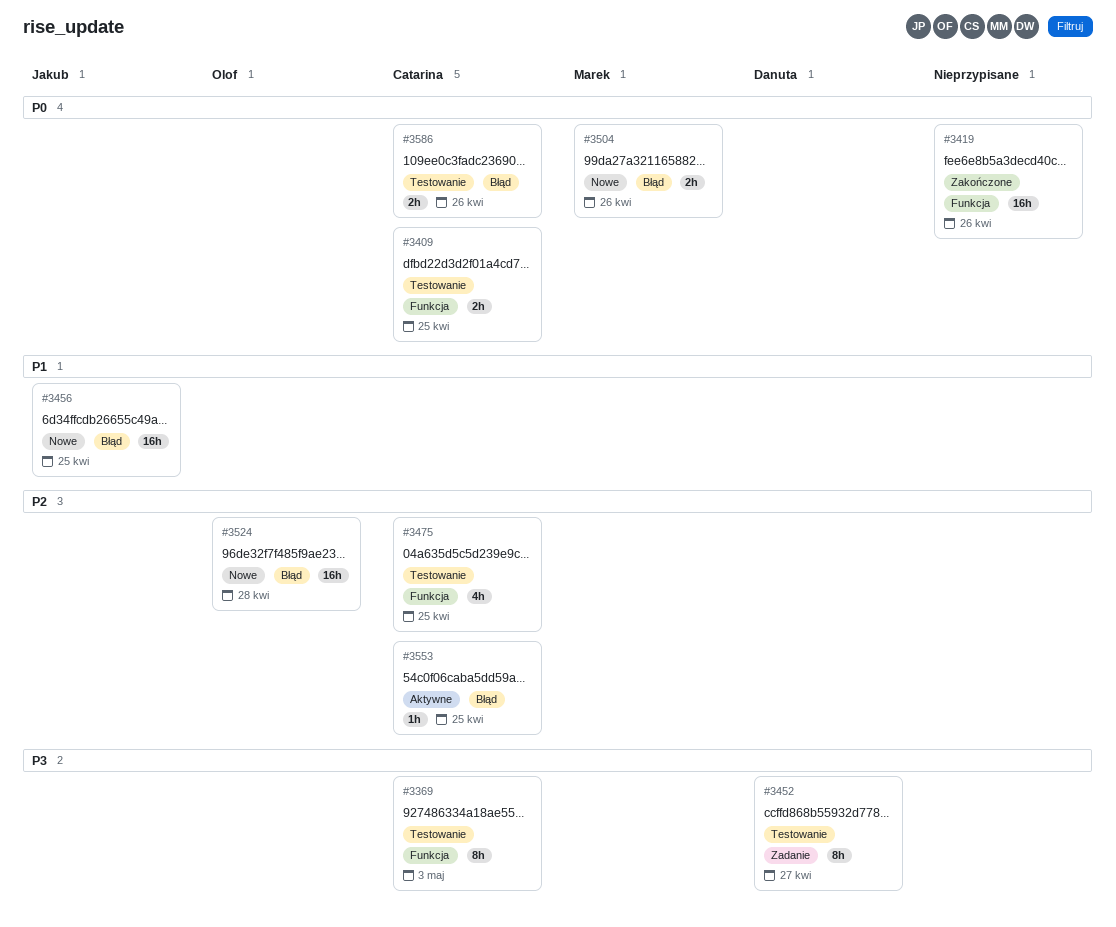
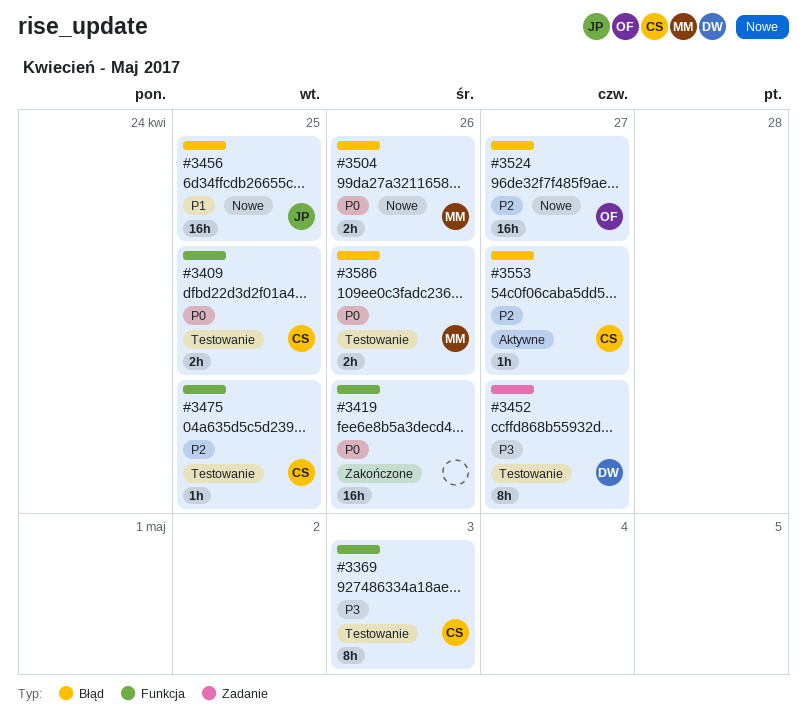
#3475, estimate: 4h -> 1h
#3524, due: Apr 28 -> Apr 27
#3553, due: Apr 25 -> Apr 27
#3586, owner: Catarina -> Marek

